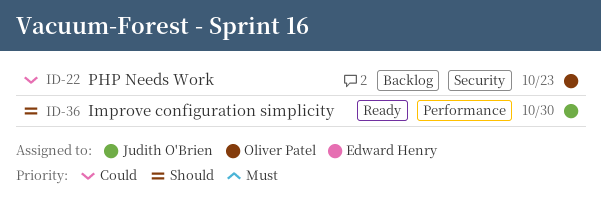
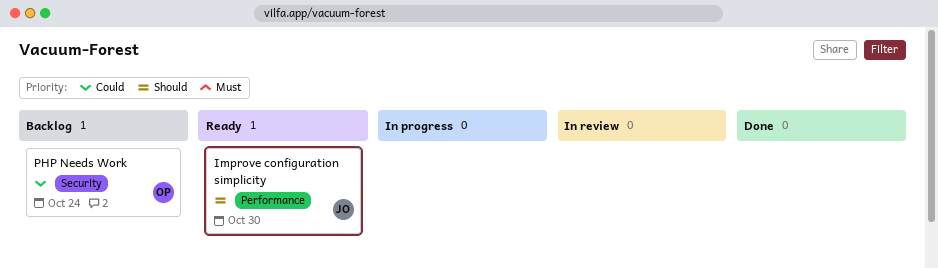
PHP Needs Work, due: Oct 23 -> Oct 24

